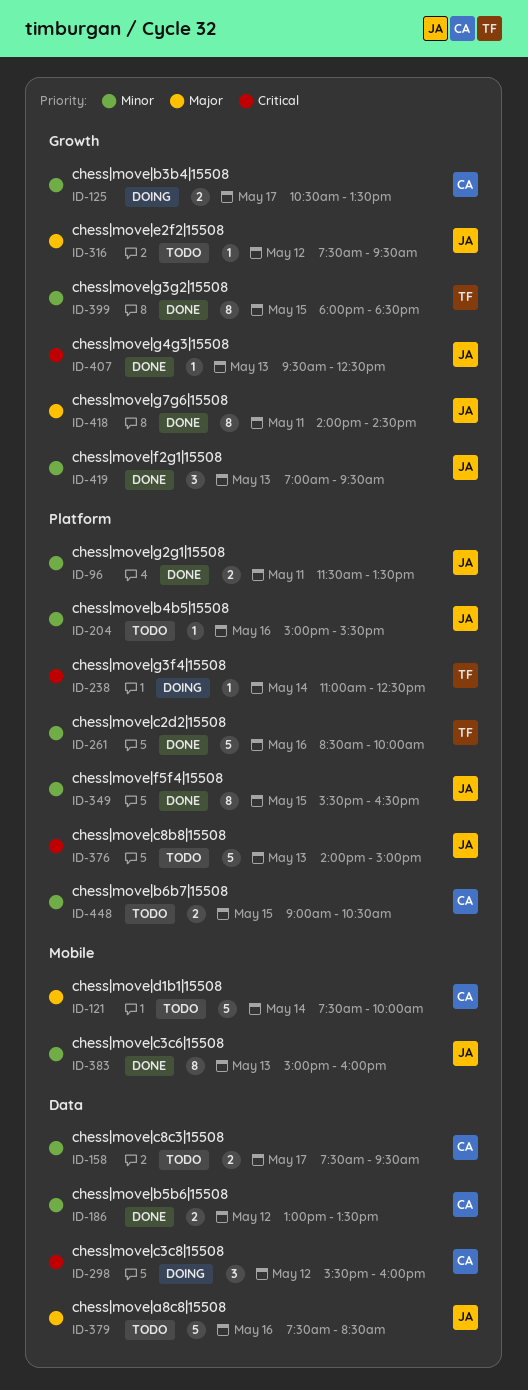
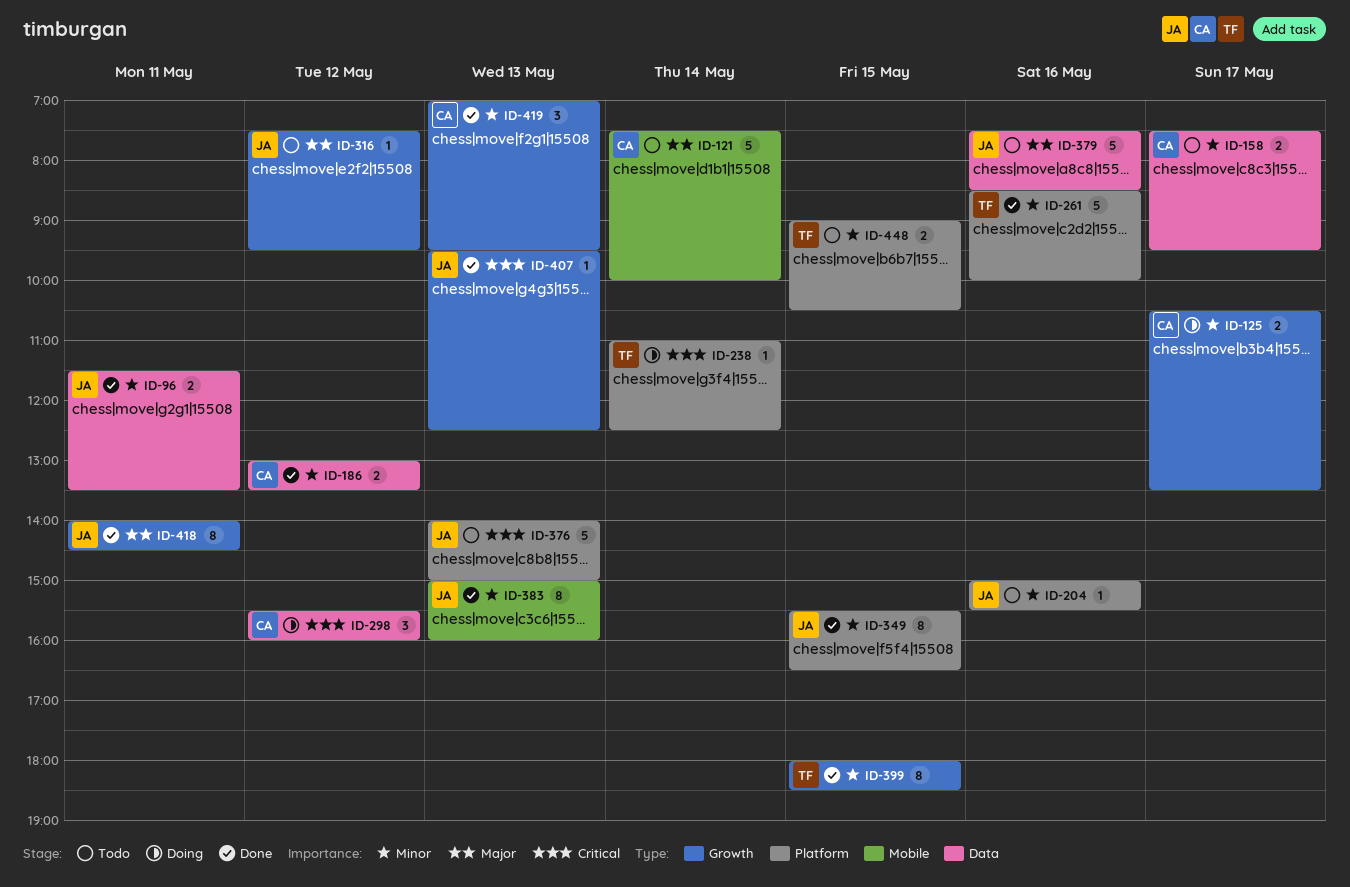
ID-96, label: Platform -> Data
ID-419, owner: JA -> CA
ID-448, owner: CA -> TF

